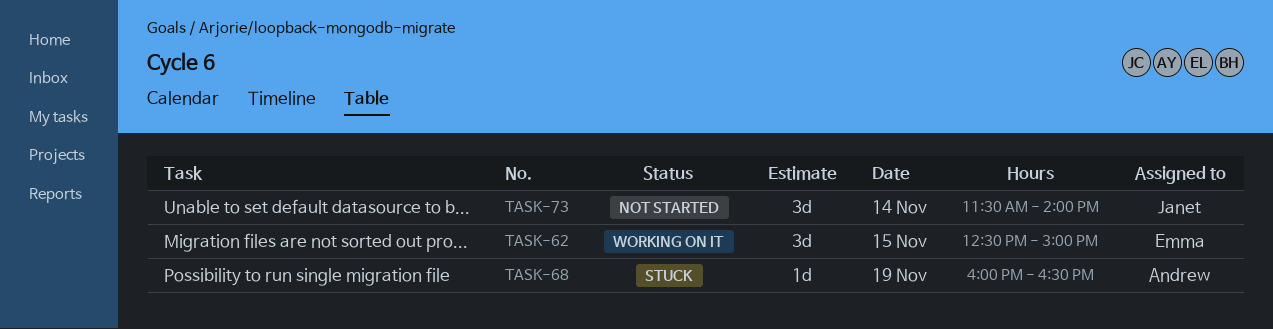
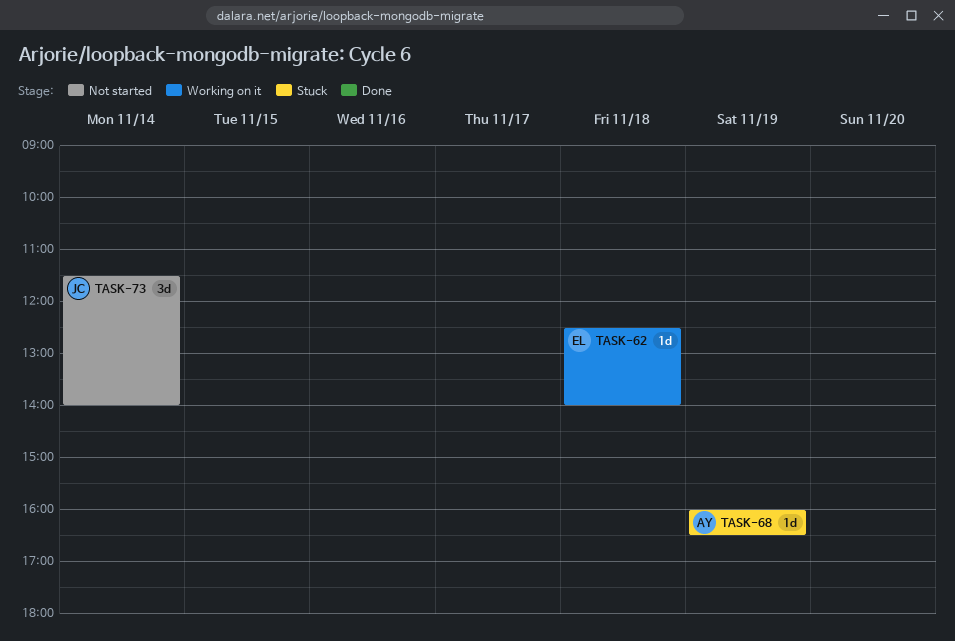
TASK-62, estimate: 3d -> 1d
TASK-62, day: Nov 15 -> Nov 18
TASK-62, ends: 15:00 -> 14:00

